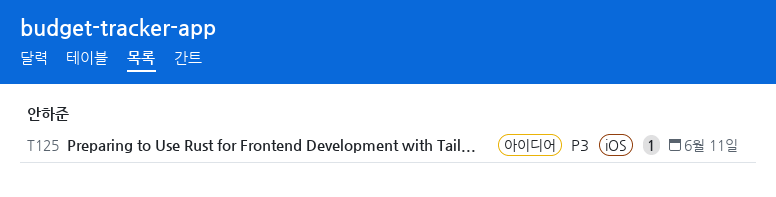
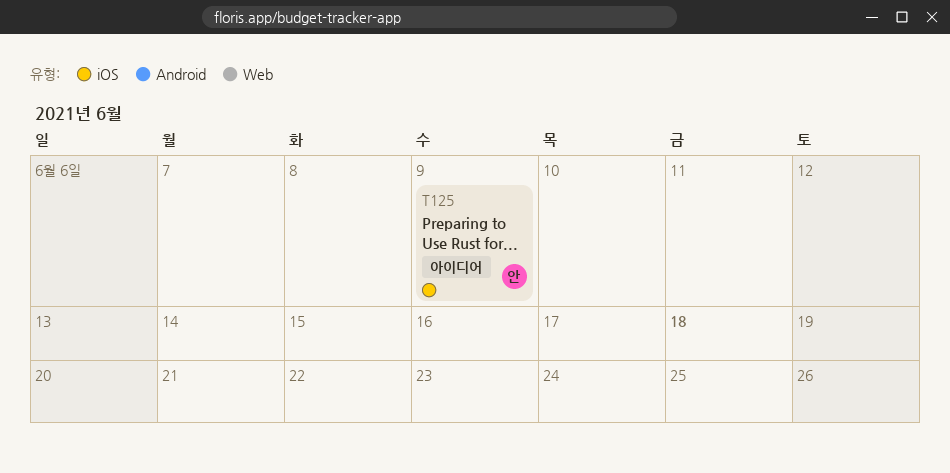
T125, due: Jun 11 -> Jun 9

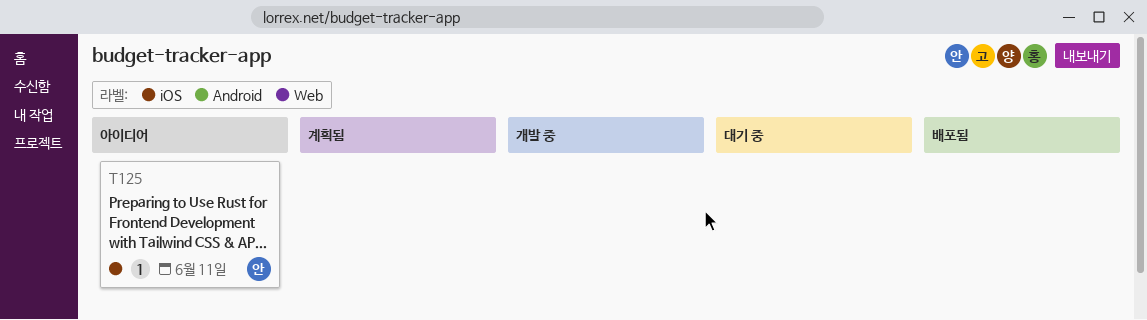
T125, due: Jun 9 -> Jun 11

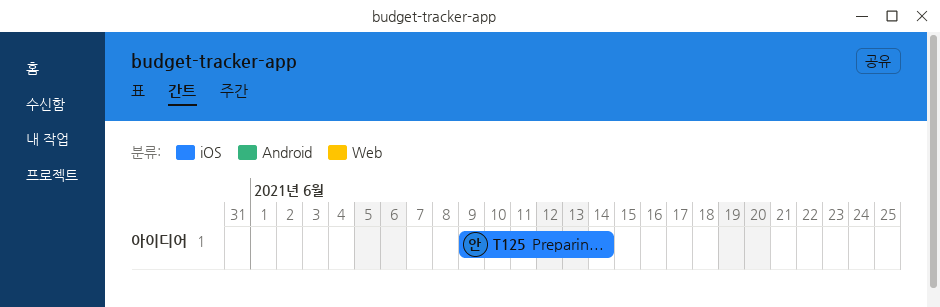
T125, due: Jun 11 -> Jun 14

